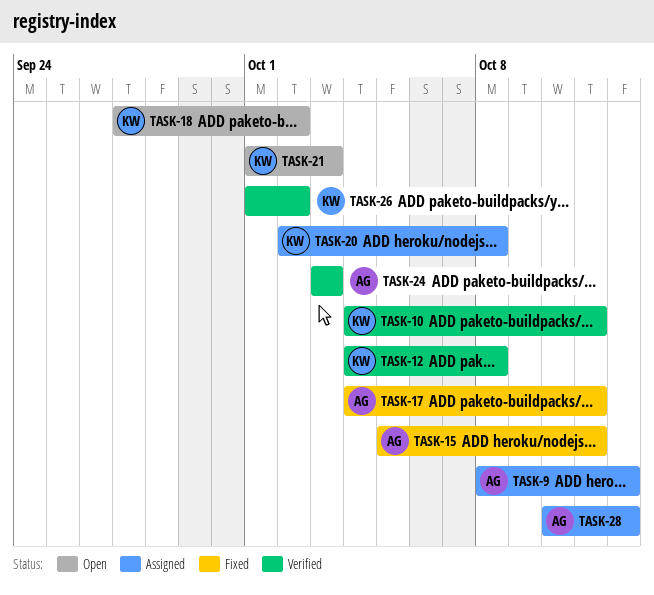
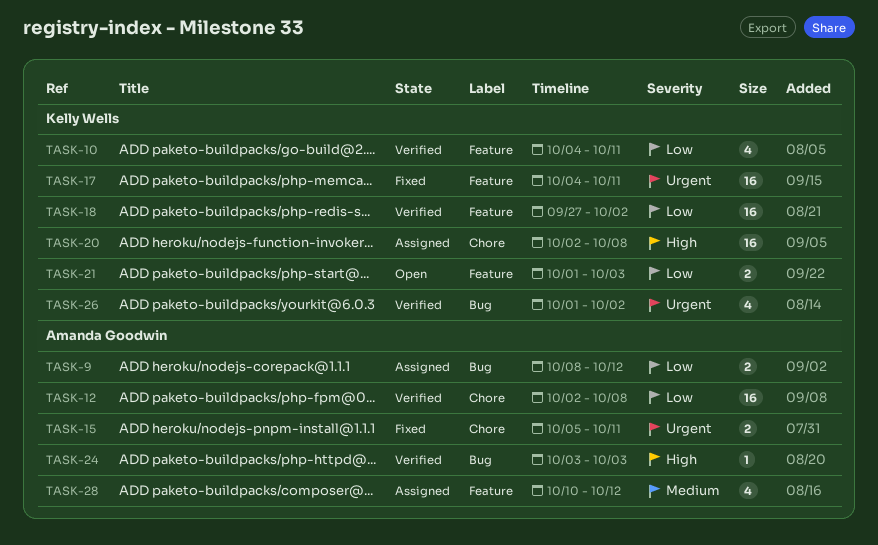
TASK-12, owner: Kelly Wells -> Amanda Goodwin
TASK-12, start: Oct 4 -> Oct 2
TASK-17, owner: Amanda Goodwin -> Kelly Wells
TASK-18, status: Open -> Verified

